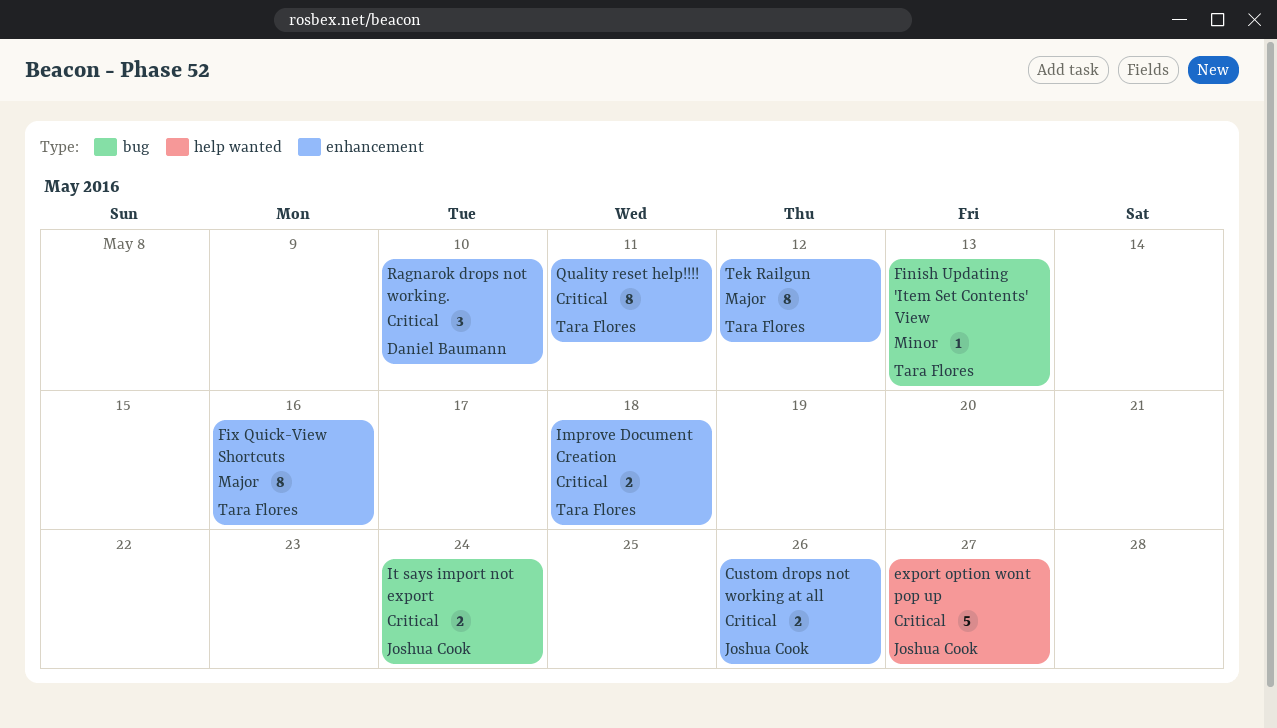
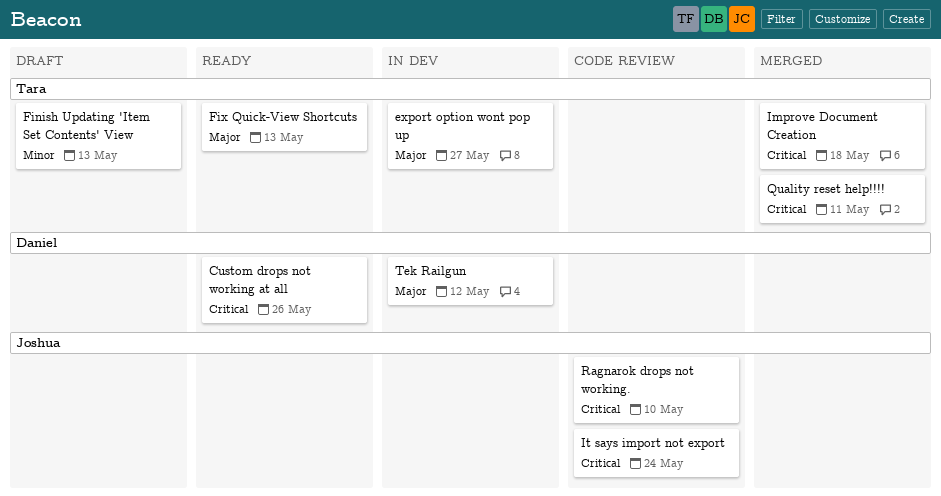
Custom drops not working at all, owner: Joshua Cook -> Daniel Baumann
export option wont pop up, owner: Joshua Cook -> Tara Flores
export option wont pop up, priority: Critical -> Major
Fix Quick-View Shortcuts, due: May 16 -> May 13
Ragnarok drops not working., owner: Daniel Baumann -> Joshua Cook
Tek Railgun, owner: Tara Flores -> Daniel Baumann

